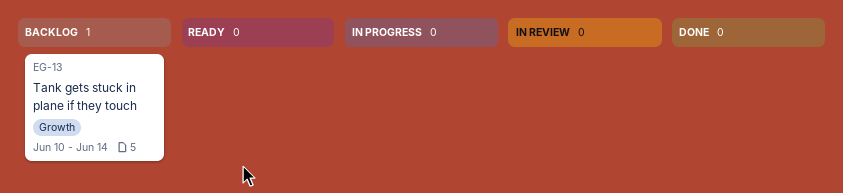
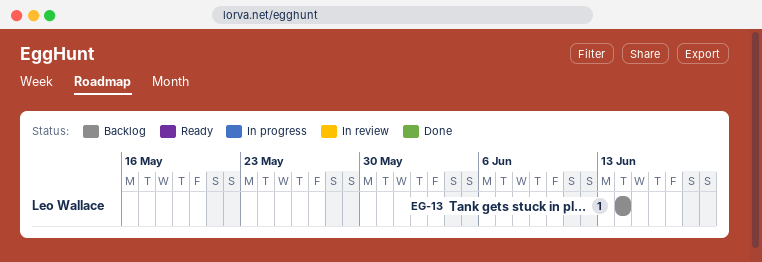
EG-13, start: Jun 10 -> Jun 14

